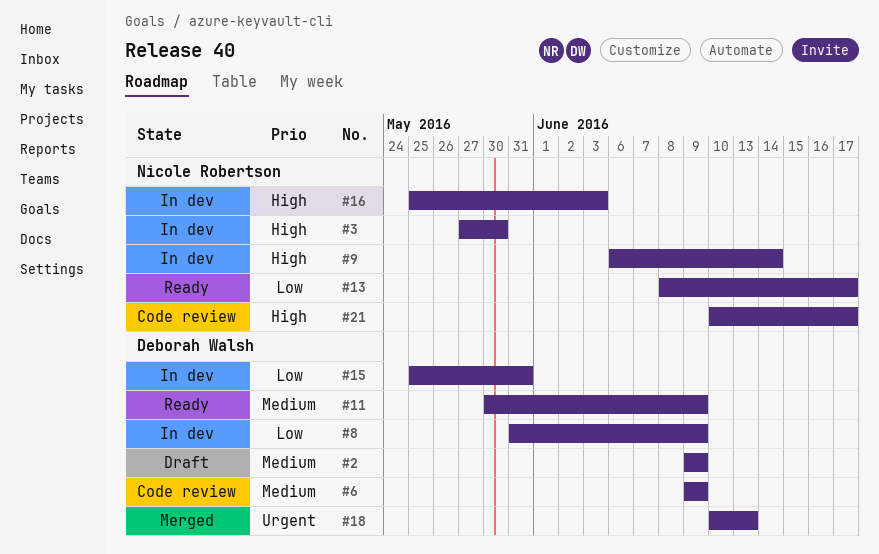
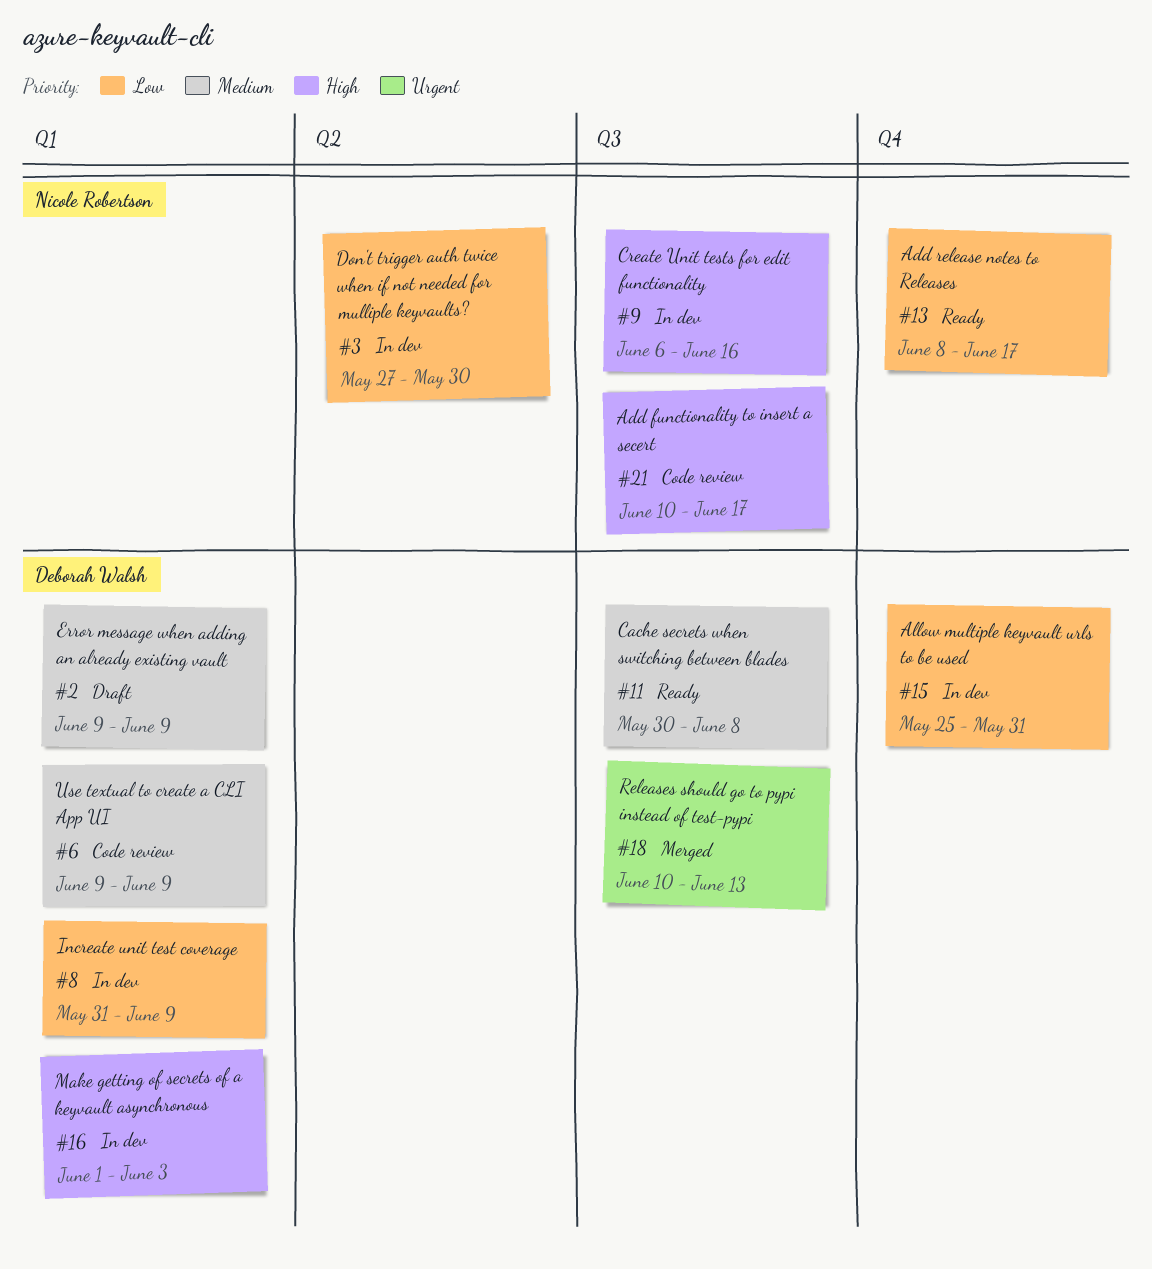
#3, priority: High -> Low
#9, due: Jun 14 -> Jun 16
#11, due: Jun 9 -> Jun 8
#16, owner: Nicole Robertson -> Deborah Walsh
#16, start: May 25 -> Jun 1

